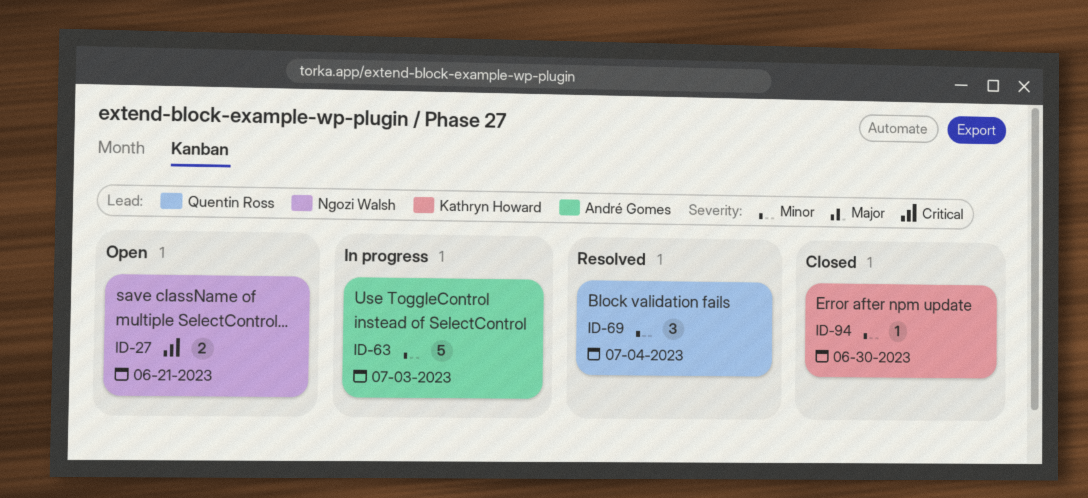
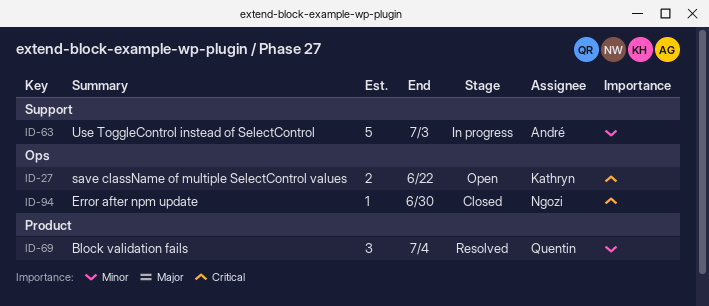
ID-27, owner: Ngozi Walsh -> Kathryn Howard
ID-27, due: Jun 21 -> Jun 22
ID-94, owner: Kathryn Howard -> Ngozi Walsh
ID-94, priority: Minor -> Critical

